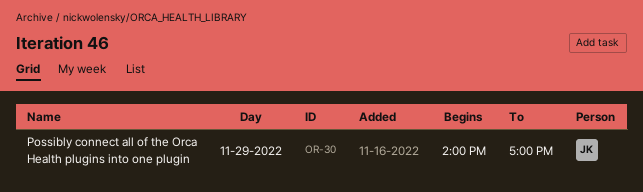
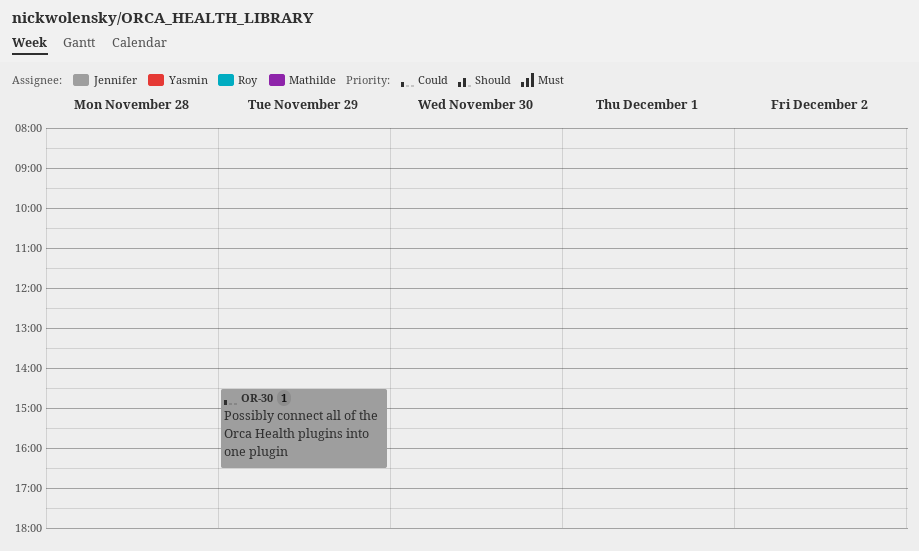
OR-30, begins: 14:00 -> 14:30
OR-30, ends: 17:00 -> 16:30

